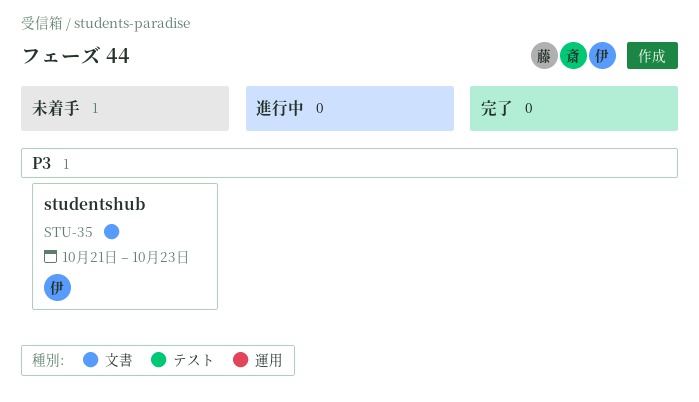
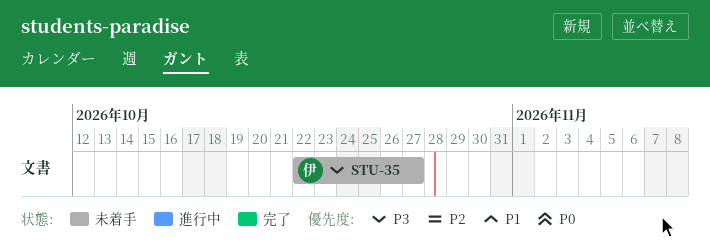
STU-35, start: Oct 21 -> Oct 22
STU-35, due: Oct 23 -> Oct 27

